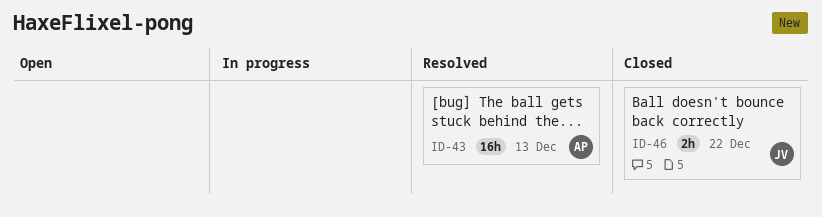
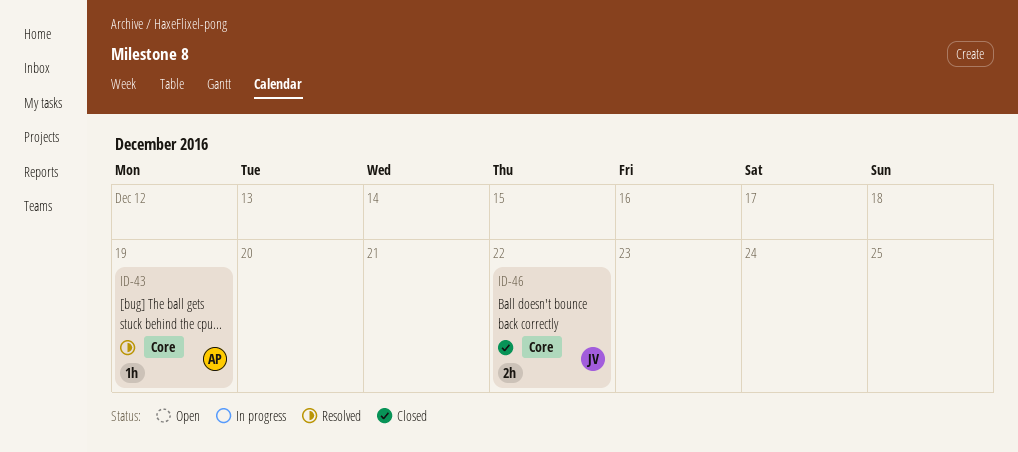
ID-43, estimate: 16h -> 1h
ID-43, due: Dec 13 -> Dec 19

